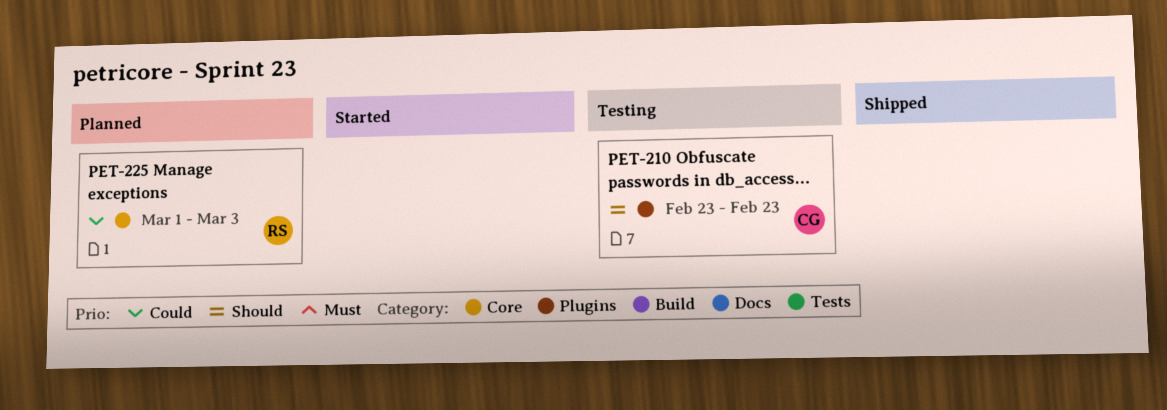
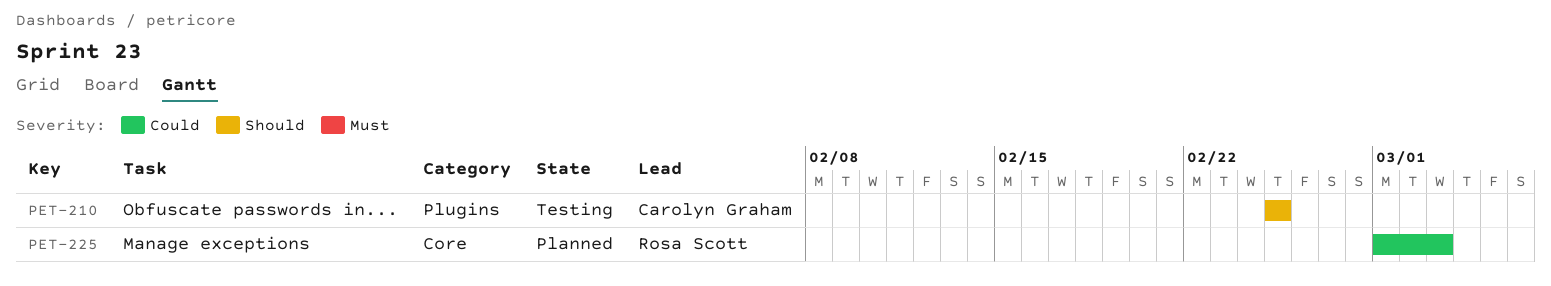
PET-210, start: Feb 23 -> Feb 25
PET-210, due: Feb 23 -> Feb 25

